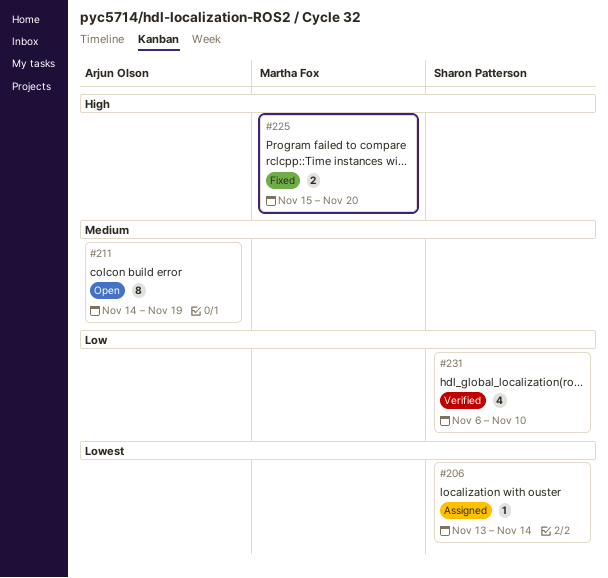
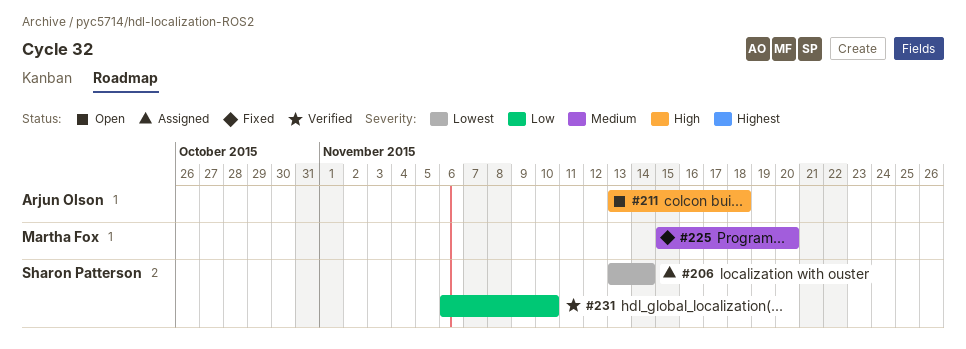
#211, priority: Medium -> High
#211, start: Nov 14 -> Nov 13
#211, due: Nov 19 -> Nov 18
#225, priority: High -> Medium

